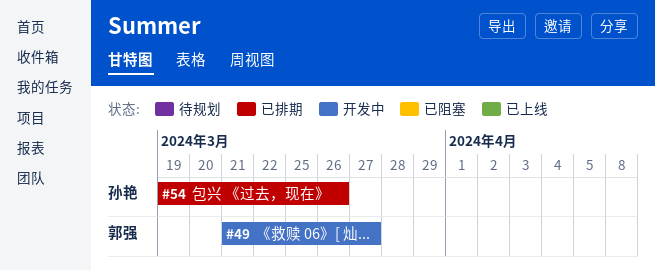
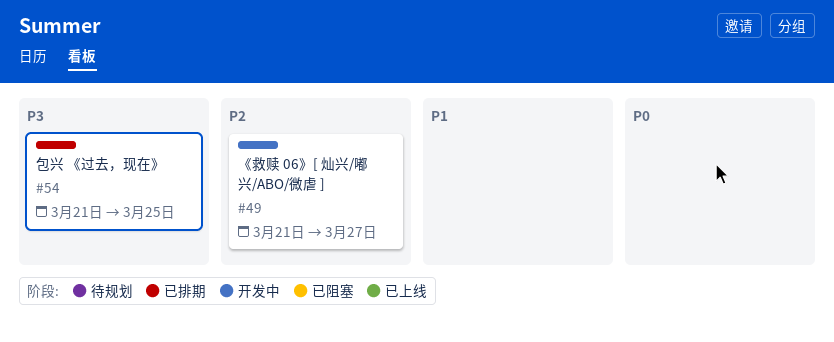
#54, start: Mar 19 -> Mar 21
#54, due: Mar 26 -> Mar 25

